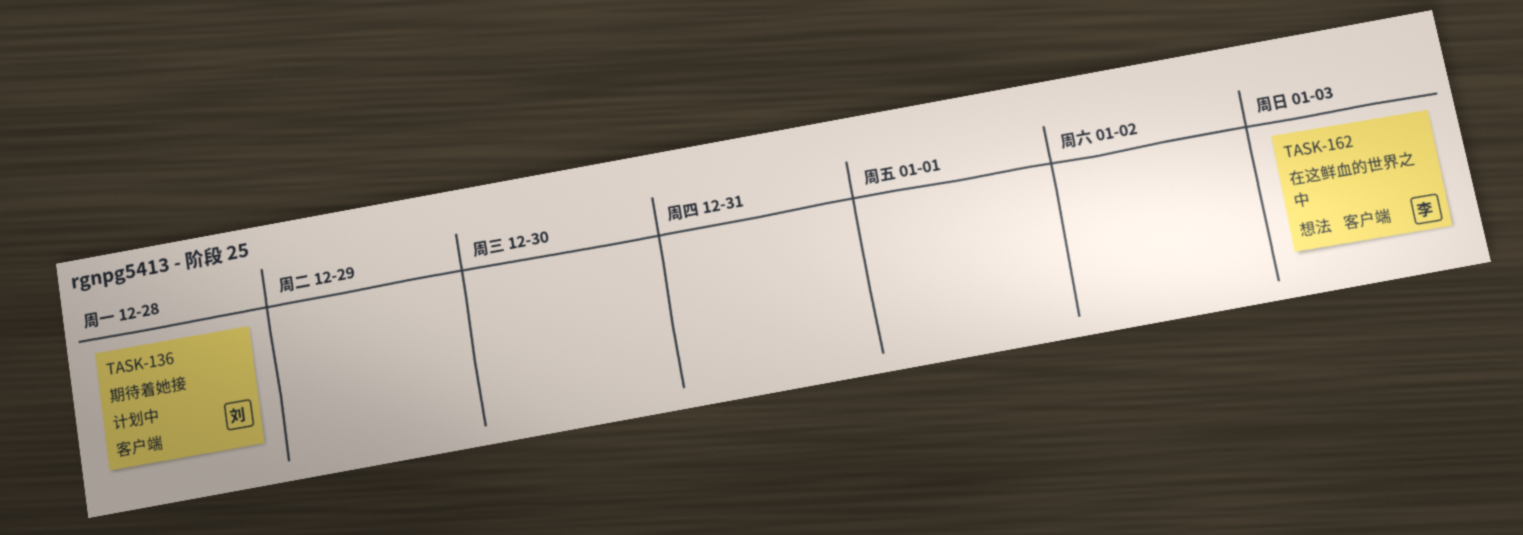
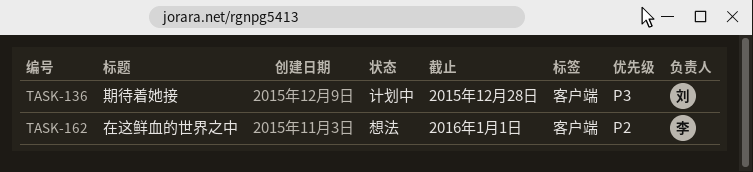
TASK-162, due: Jan 3 -> Jan 1

